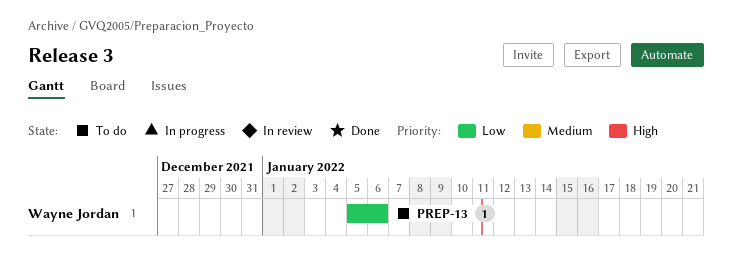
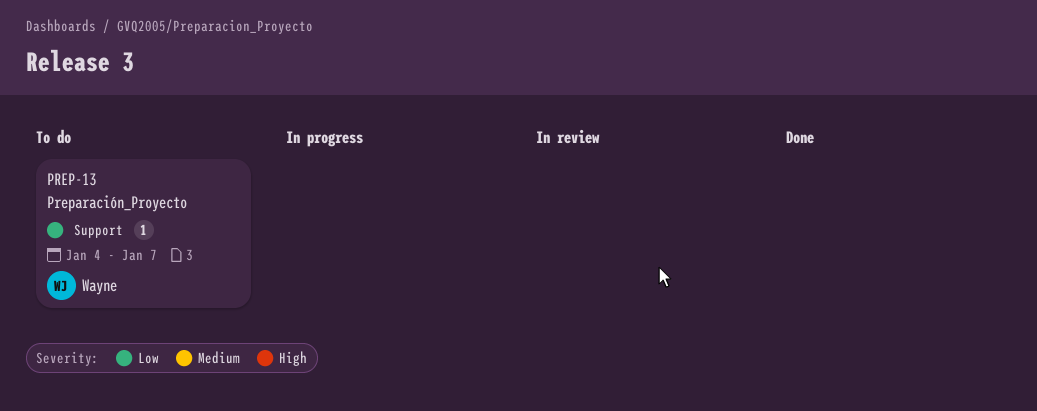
PREP-13, start: Jan 5 -> Jan 4
PREP-13, due: Jan 6 -> Jan 7

